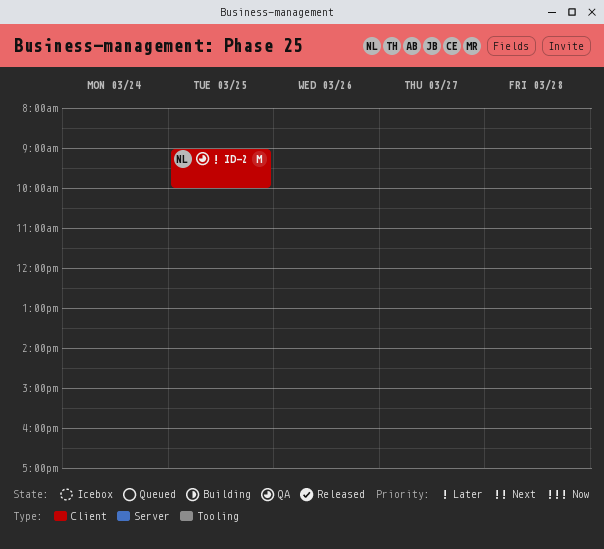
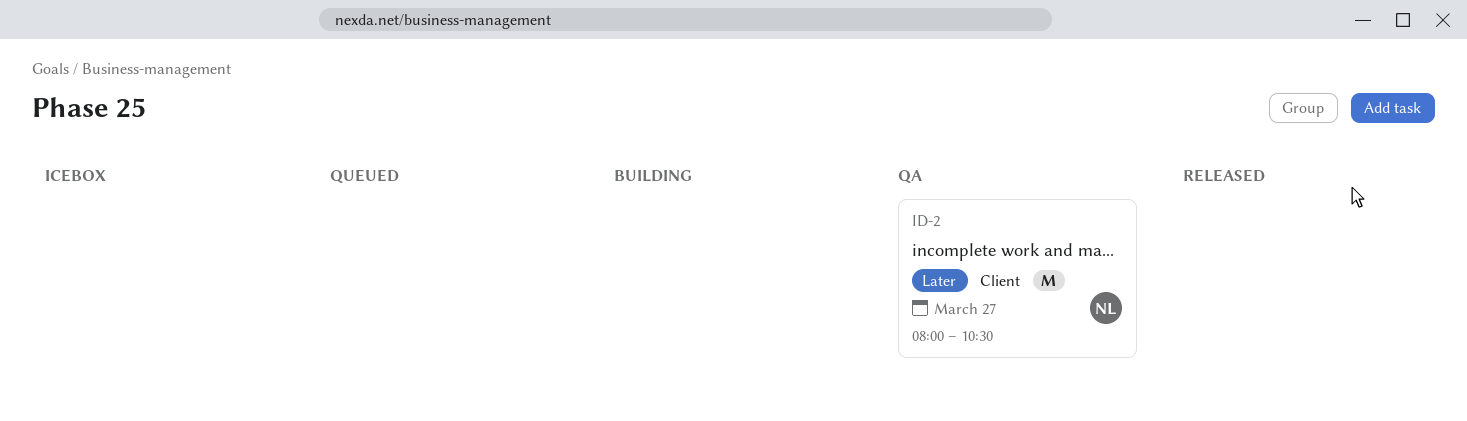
ID-2, day: Mar 25 -> Mar 27
ID-2, begins: 09:00 -> 08:00
ID-2, ends: 10:00 -> 10:30

